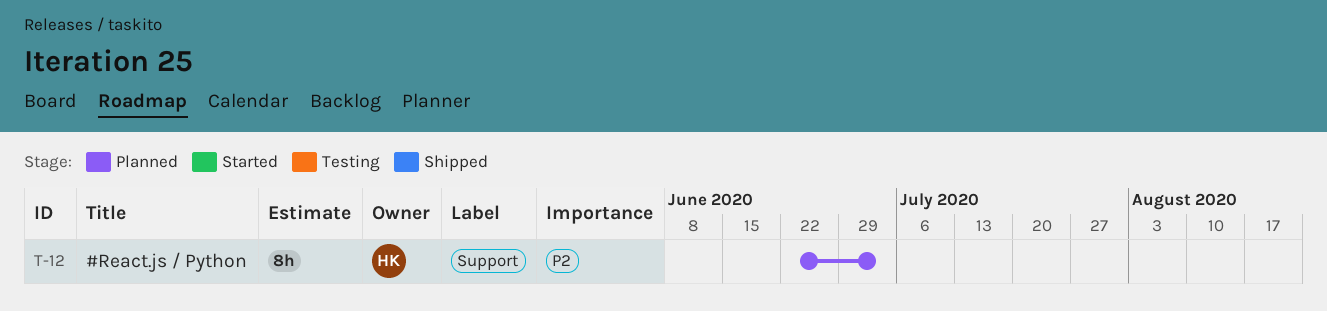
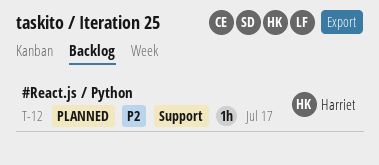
T-12, estimate: 8h -> 1h
T-12, due: Jul 3 -> Jul 17

